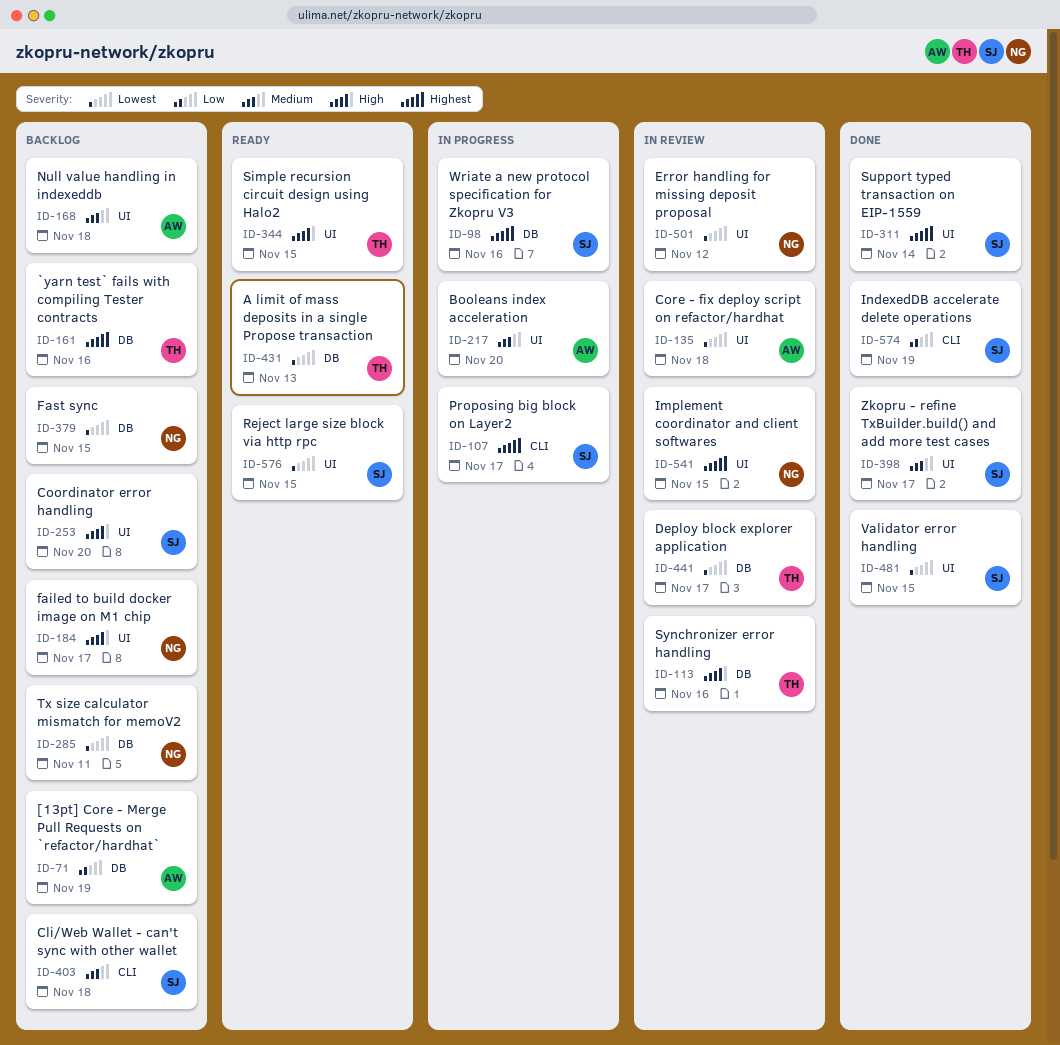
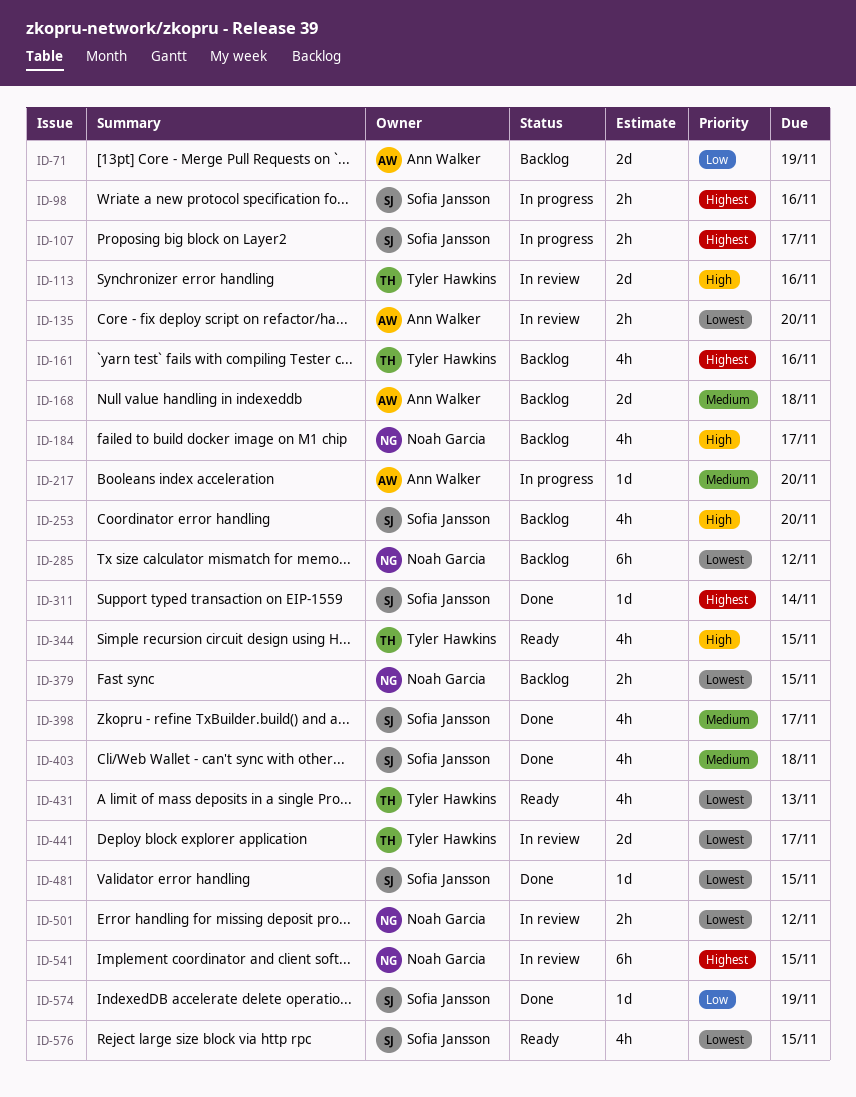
ID-135, due: Nov 18 -> Nov 20
ID-285, due: Nov 11 -> Nov 12
ID-403, status: Backlog -> Done

